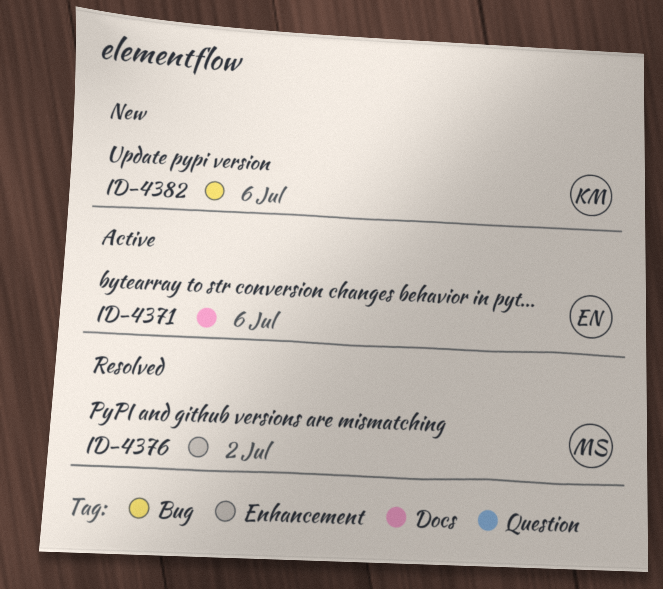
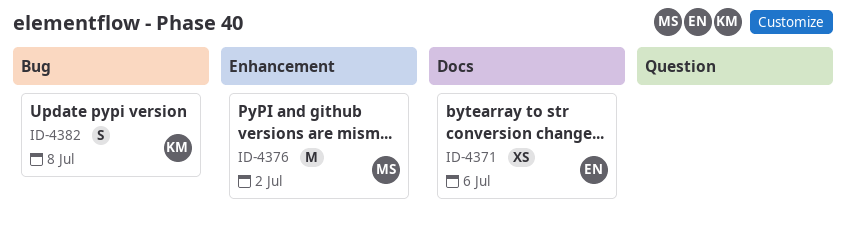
ID-4382, due: Jul 6 -> Jul 8

